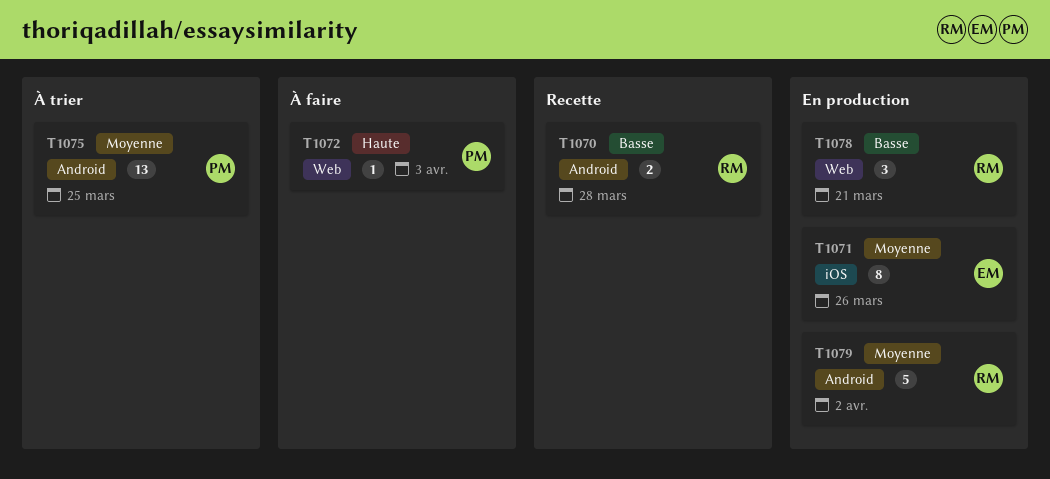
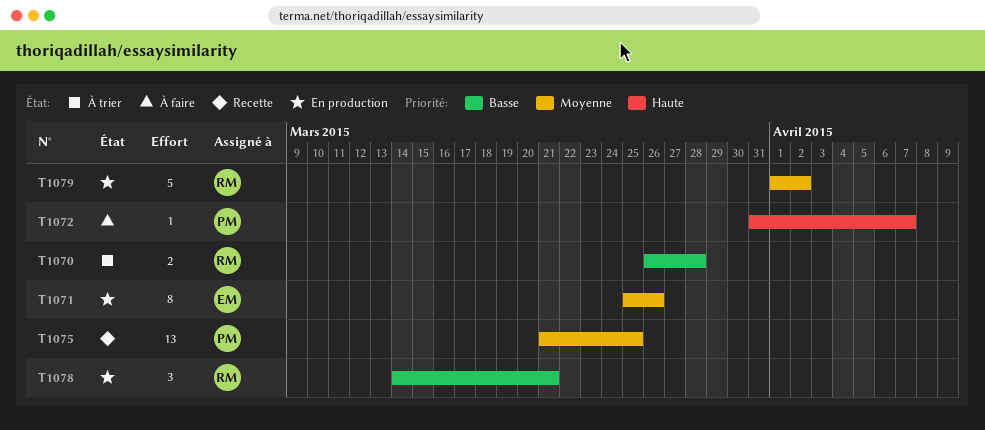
T1070, status: Recette -> À trier
T1072, due: Apr 3 -> Apr 7
T1075, status: À trier -> Recette

